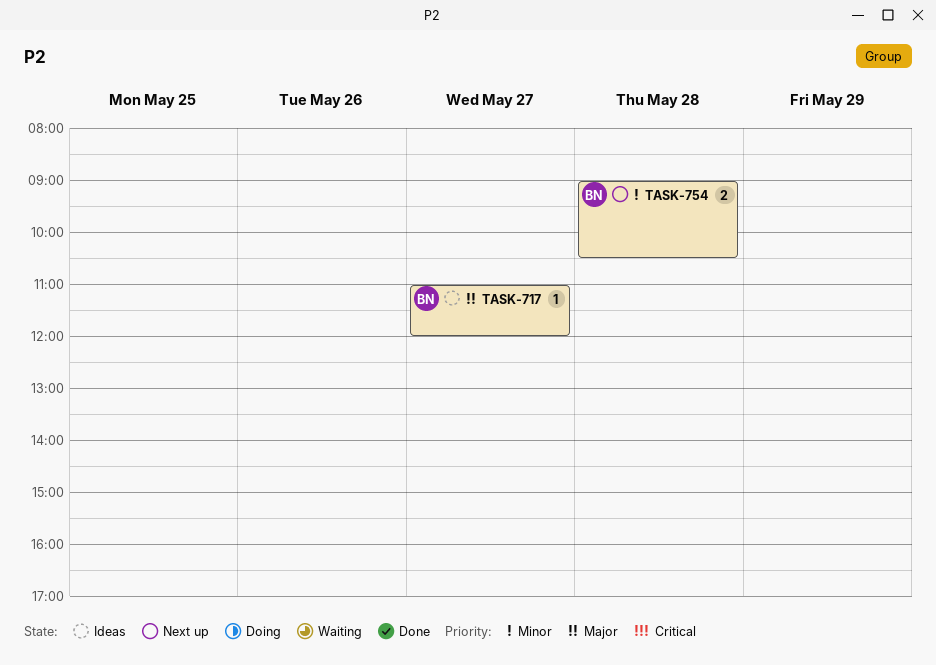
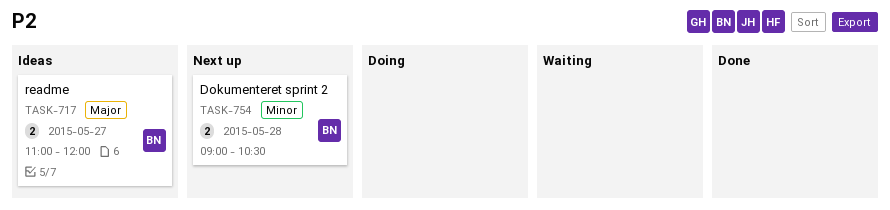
TASK-717, estimate: 1 -> 2

